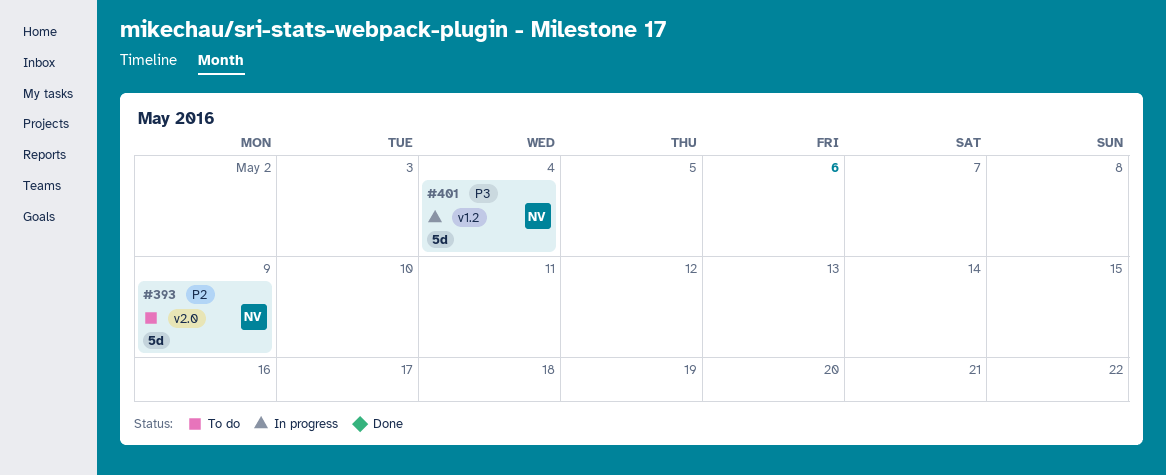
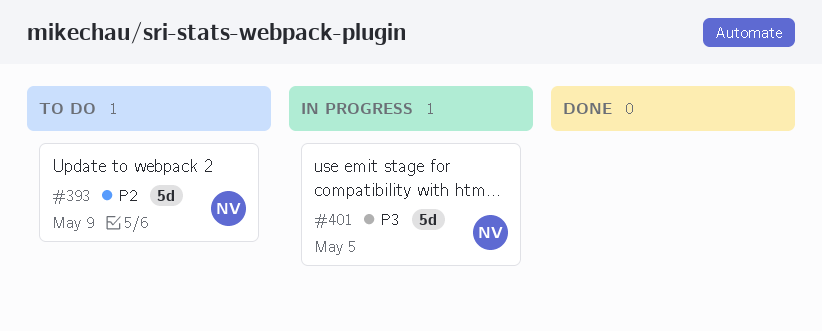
#401, due: May 4 -> May 5

